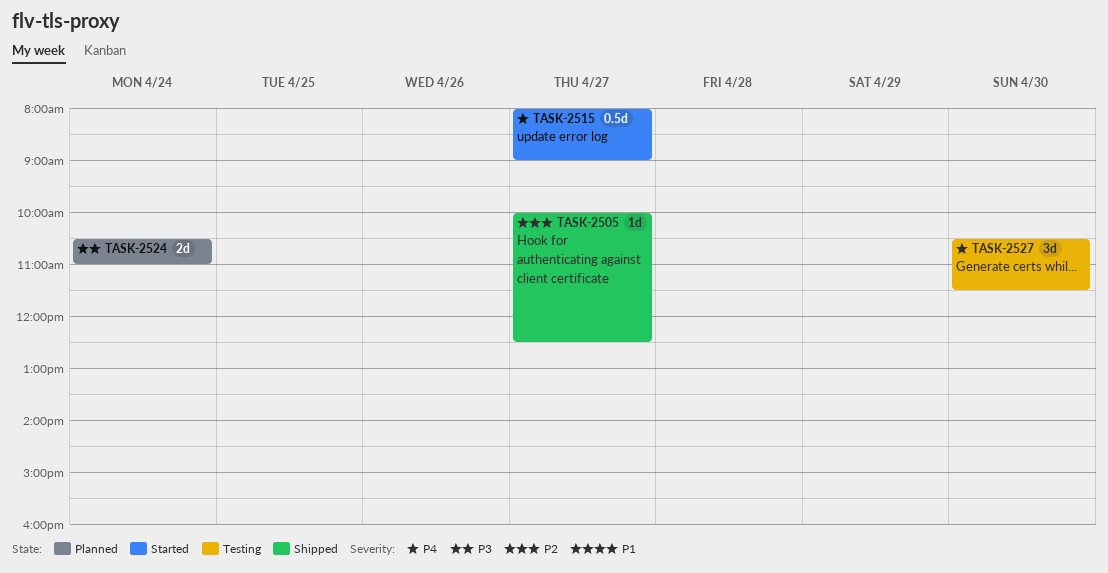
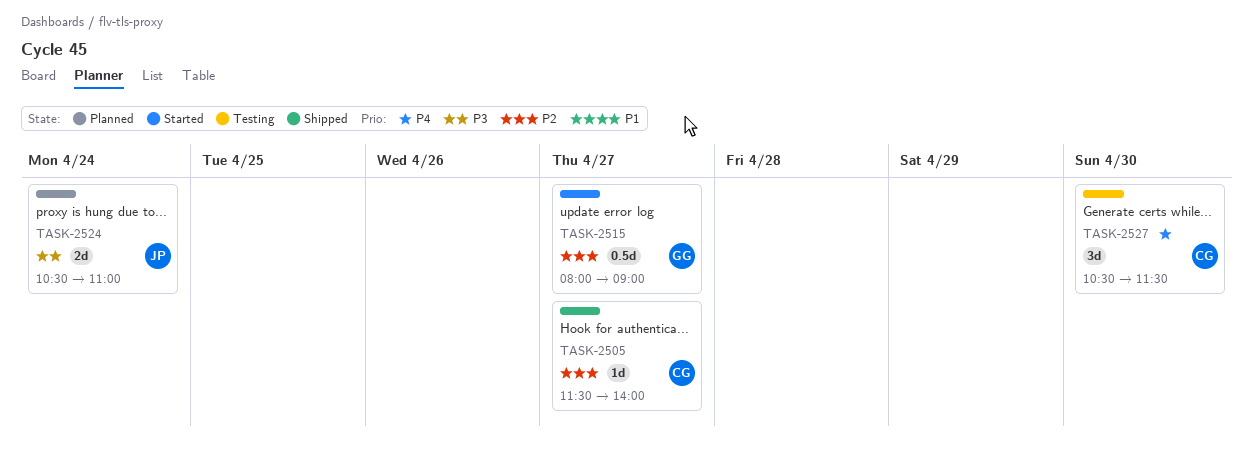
TASK-2505, begins: 10:00 -> 11:30
TASK-2505, ends: 12:30 -> 14:00
TASK-2515, priority: P4 -> P2

